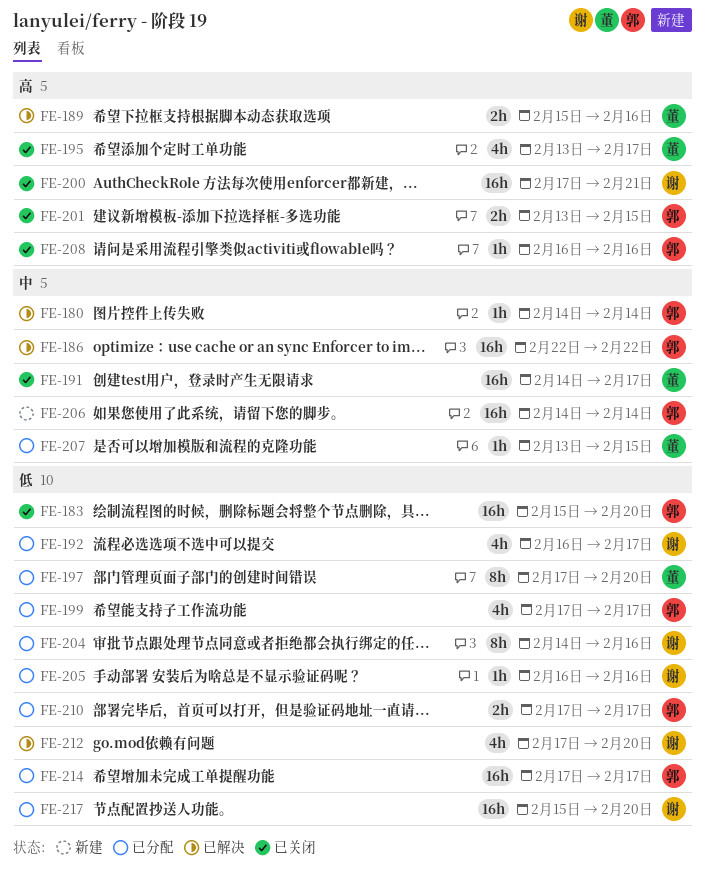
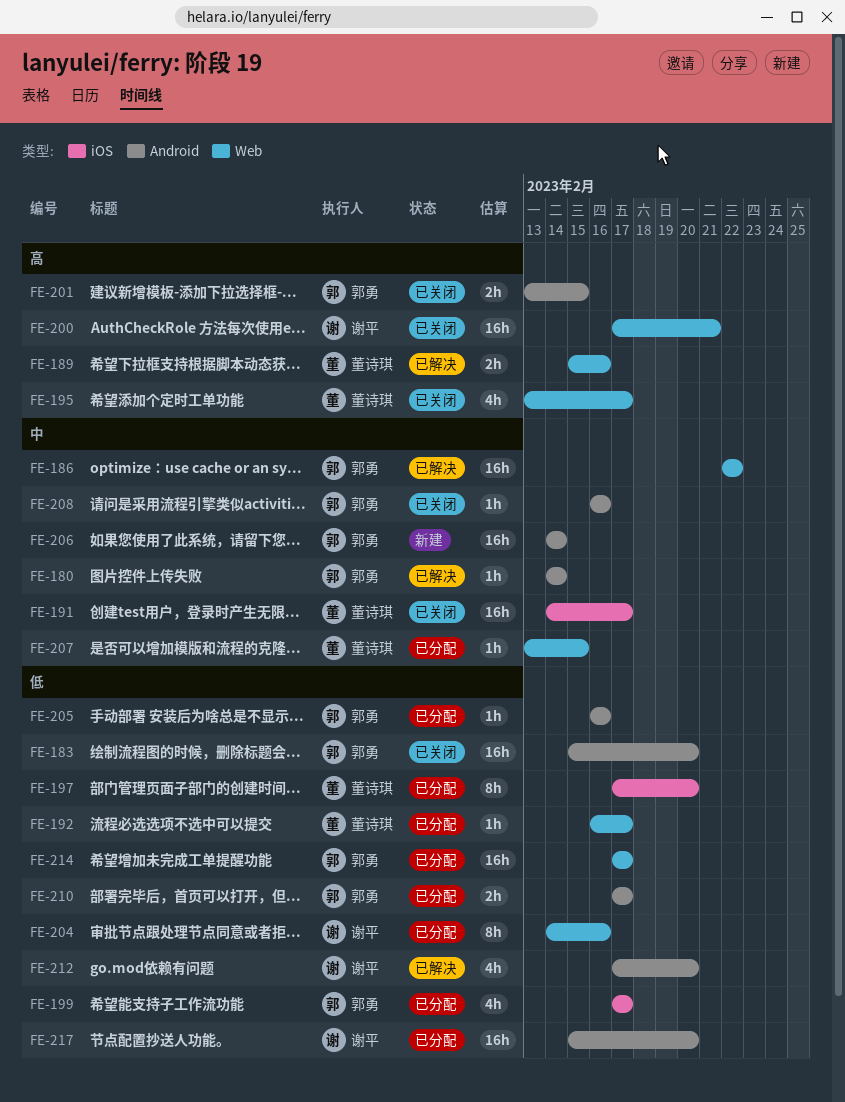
FE-192, owner: 谢平 -> 董诗琪
FE-192, estimate: 4h -> 1h
FE-205, owner: 谢平 -> 郭勇
FE-208, priority: 高 -> 中

